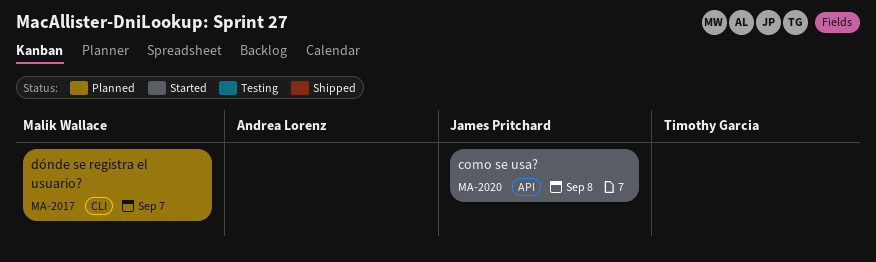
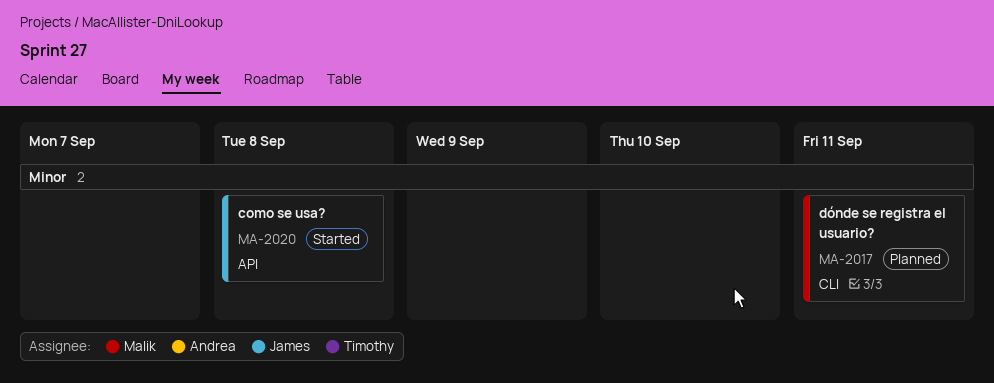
MA-2017, due: Sep 7 -> Sep 11

